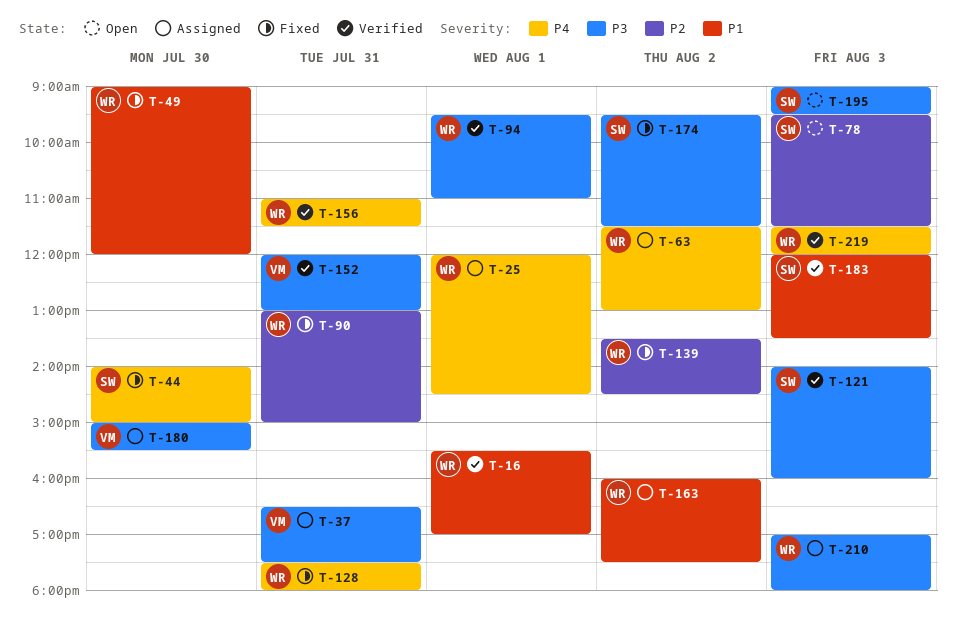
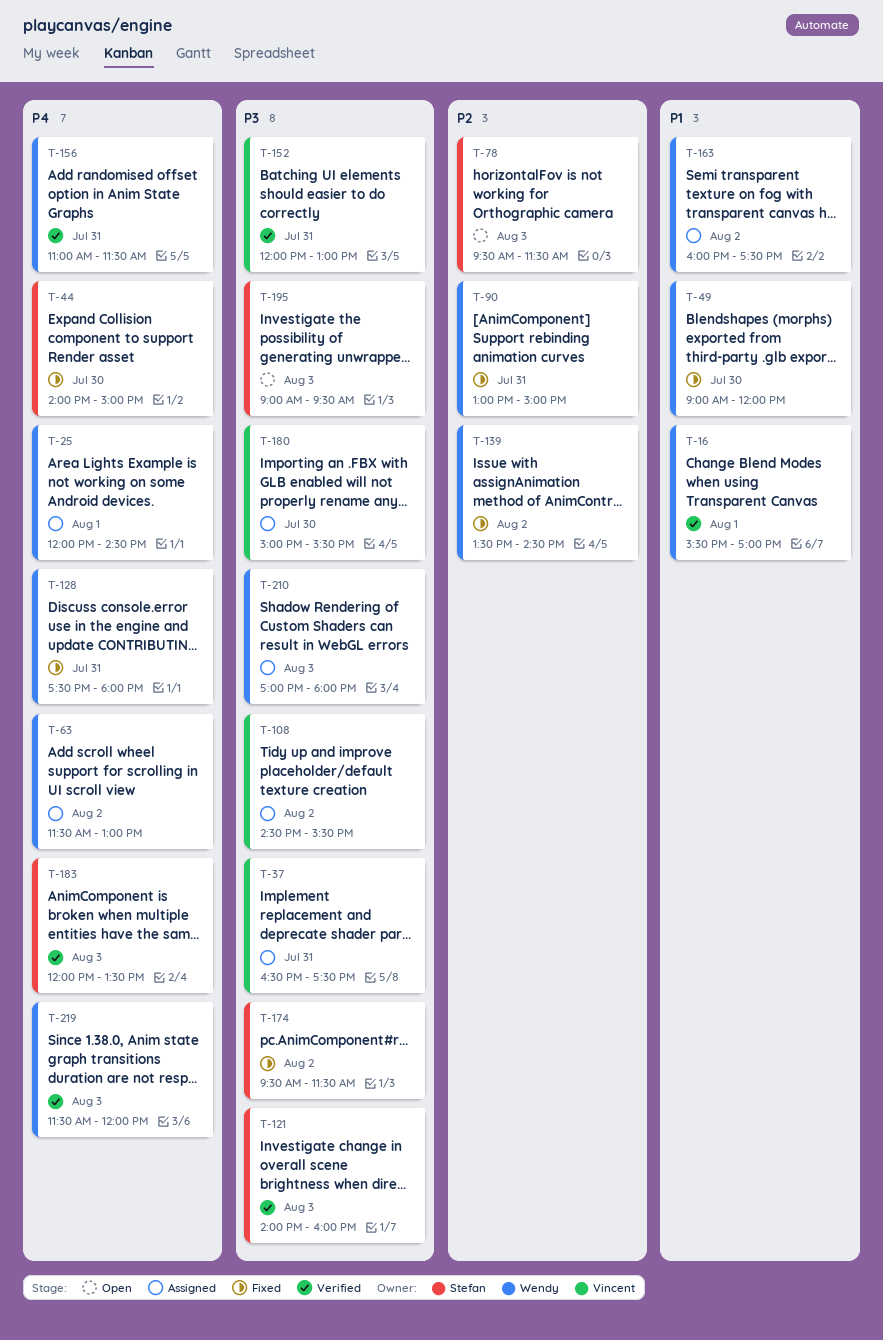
T-94: present -> none
T-108: none -> present
T-183, priority: P1 -> P4

